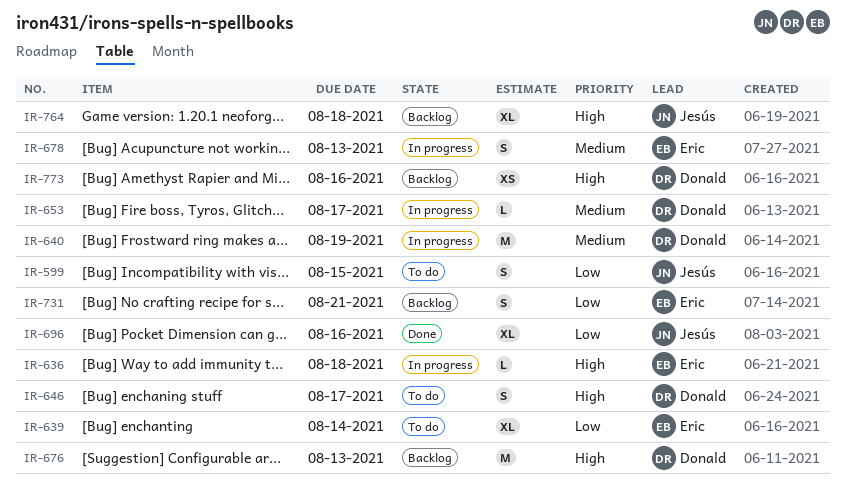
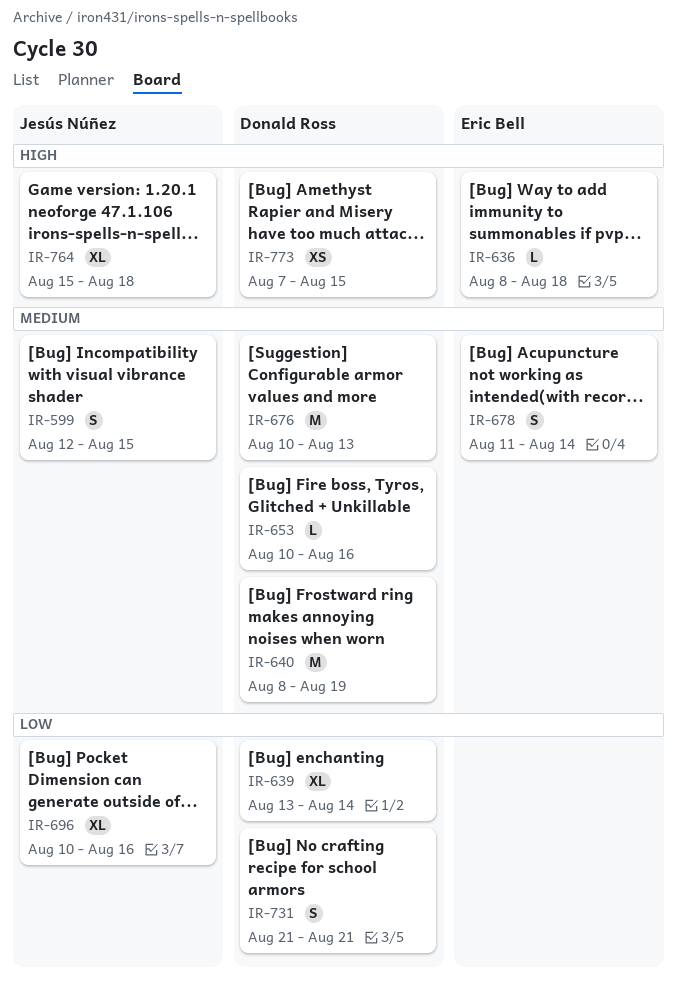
IR-599, priority: Low -> Medium
IR-639, owner: Eric Bell -> Donald Ross
IR-646: present -> none
IR-653, due: Aug 17 -> Aug 16
IR-676, priority: High -> Medium
IR-678, due: Aug 13 -> Aug 14
IR-731, owner: Eric Bell -> Donald Ross
IR-773, due: Aug 16 -> Aug 15

